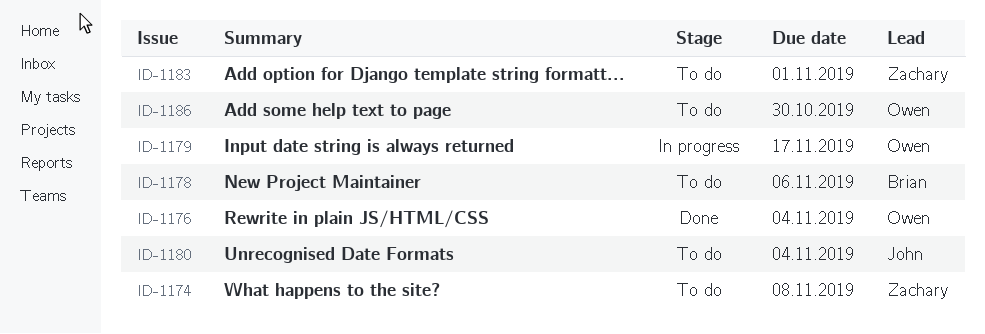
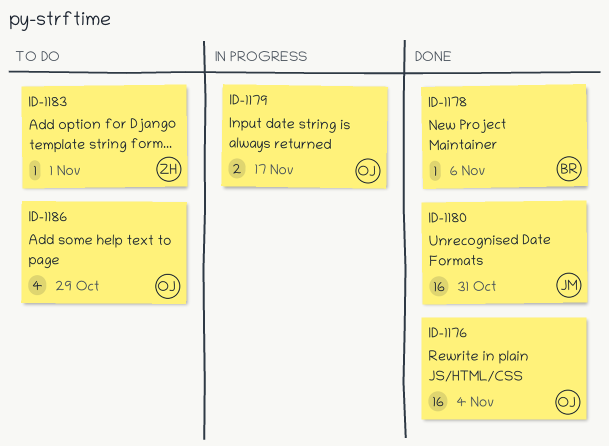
ID-1174: present -> none
ID-1178, status: To do -> Done
ID-1180, status: To do -> Done
ID-1180, due: Nov 4 -> Oct 31
ID-1186, due: Oct 30 -> Oct 29

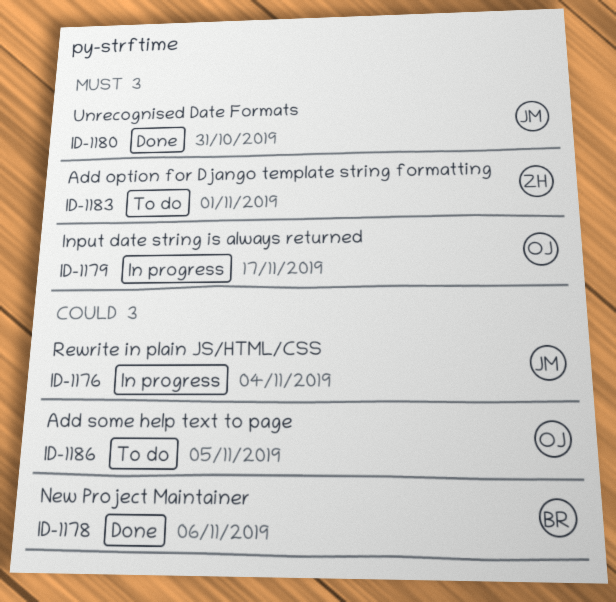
ID-1176, status: Done -> In progress
ID-1176, owner: OJ -> JM
ID-1186, due: Oct 29 -> Nov 5

